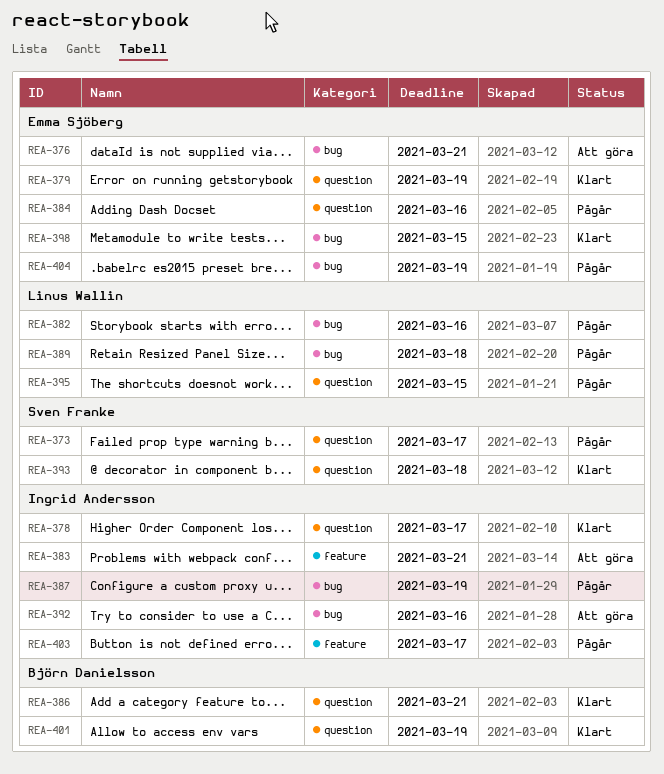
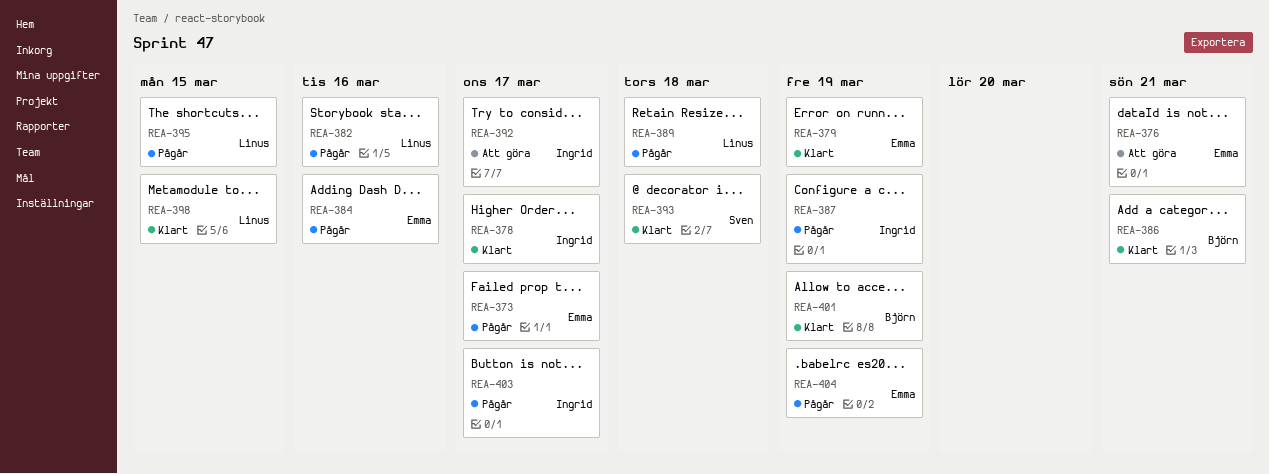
REA-373, owner: Sven Franke -> Emma Sjöberg
REA-383: present -> none
REA-392, due: Mar 16 -> Mar 17
REA-398, owner: Emma Sjöberg -> Linus Wallin

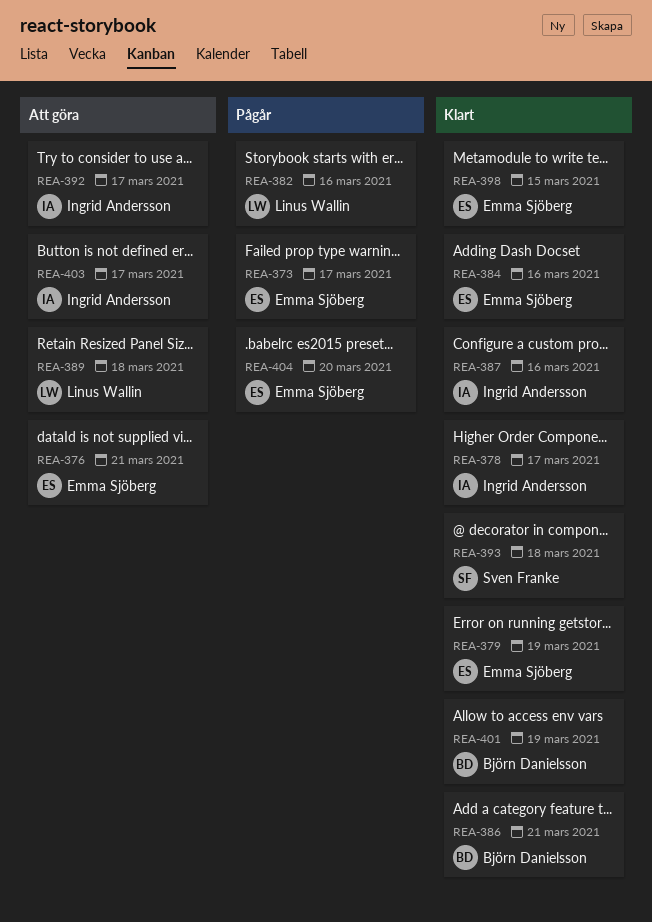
REA-384, status: Pågår -> Klart
REA-387, status: Pågår -> Klart
REA-387, due: Mar 19 -> Mar 16
REA-389, status: Pågår -> Att göra
REA-395: present -> none
REA-398, owner: Linus Wallin -> Emma Sjöberg
REA-403, status: Pågår -> Att göra
REA-404, due: Mar 19 -> Mar 20

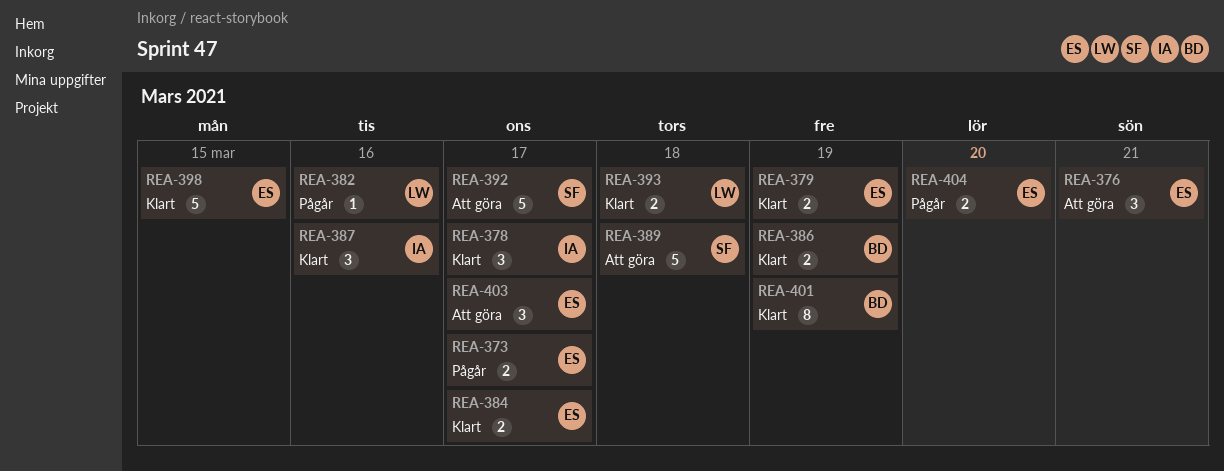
REA-384, due: Mar 16 -> Mar 17
REA-386, due: Mar 21 -> Mar 19
REA-389, owner: Linus Wallin -> Sven Franke
REA-392, owner: Ingrid Andersson -> Sven Franke
REA-393, owner: Sven Franke -> Linus Wallin
REA-403, owner: Ingrid Andersson -> Emma Sjöberg

